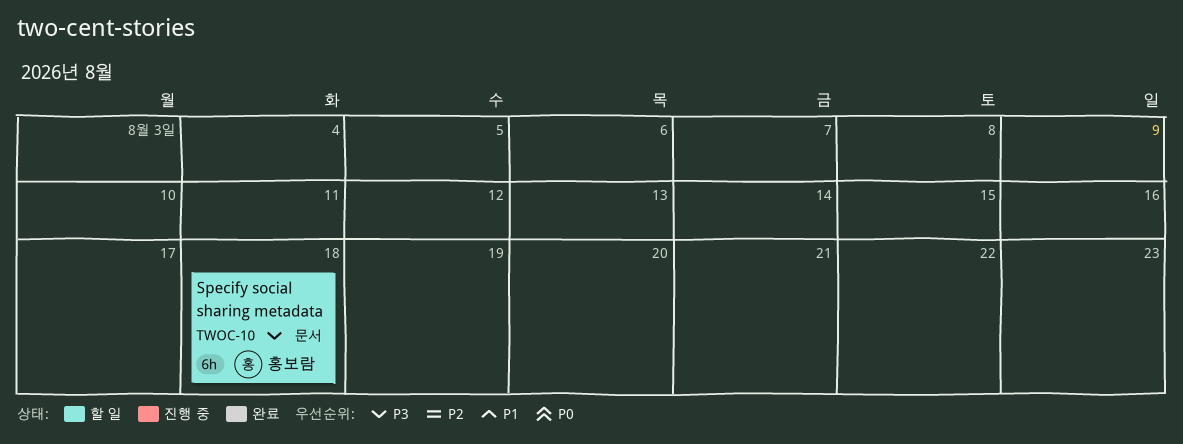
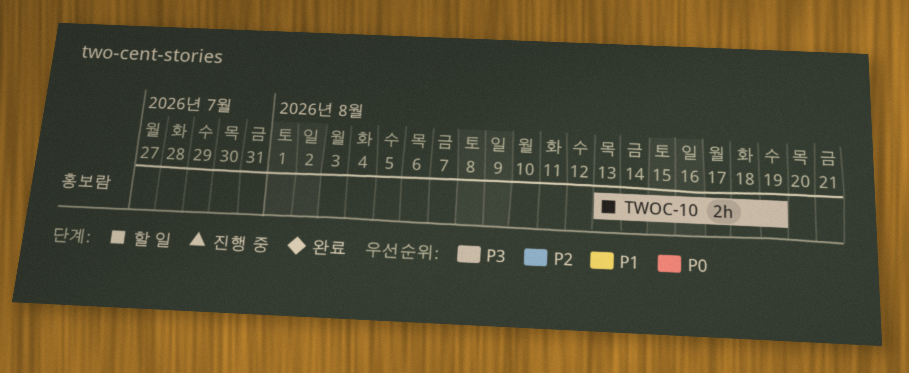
TWOC-10, estimate: 6h -> 2h
TWOC-10, due: Aug 18 -> Aug 19

